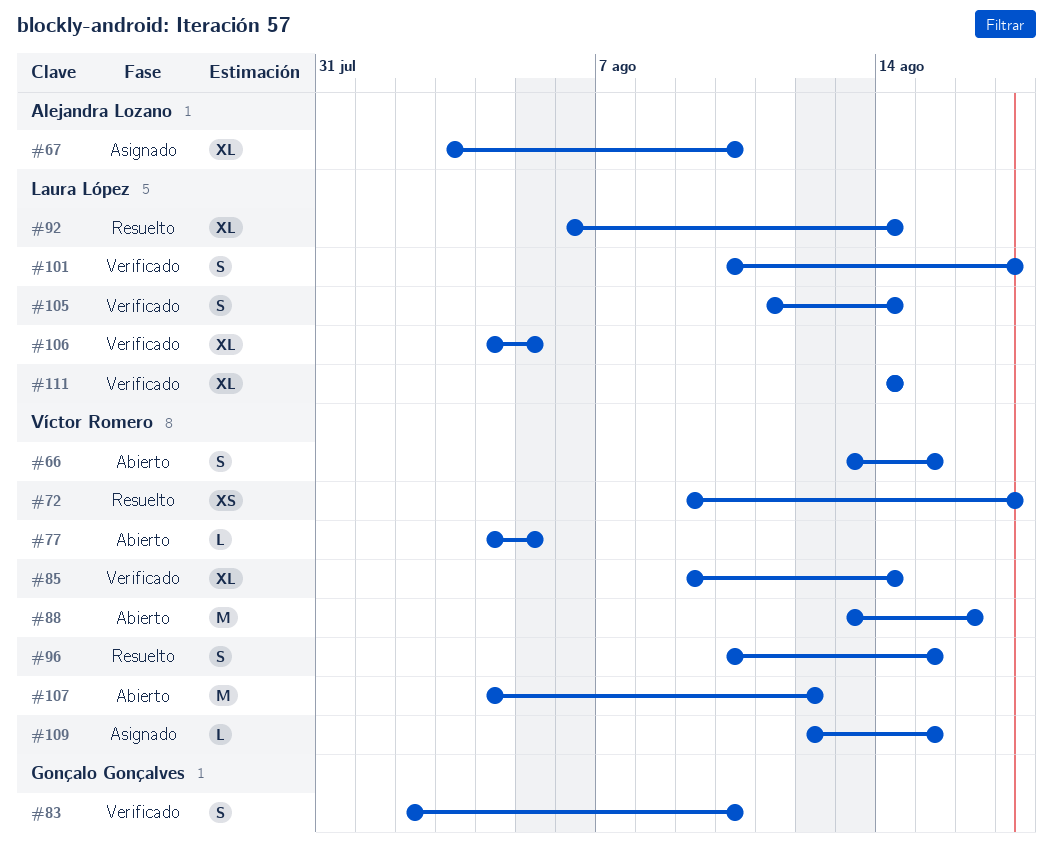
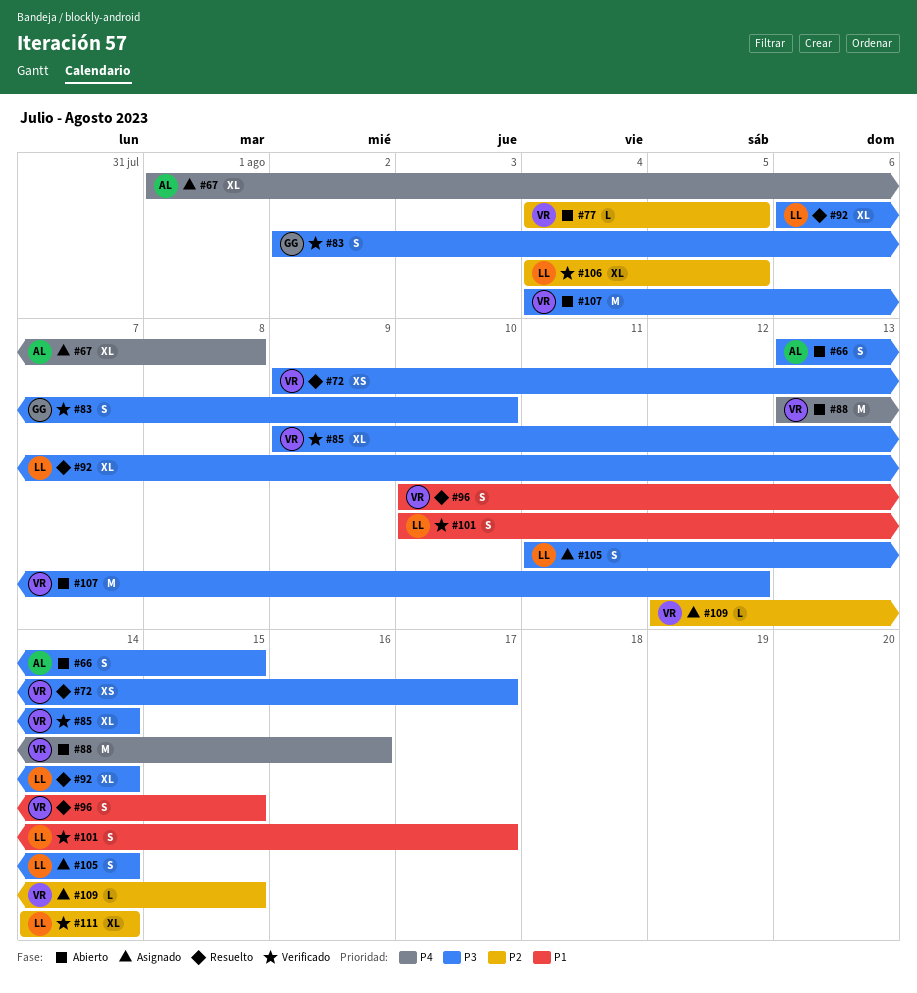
#66, owner: Víctor Romero -> Alejandra Lozano
#67, start: Aug 3 -> Aug 1
#67, due: Aug 10 -> Aug 8
#105, status: Verificado -> Asignado

